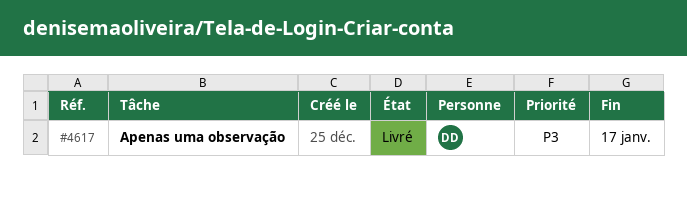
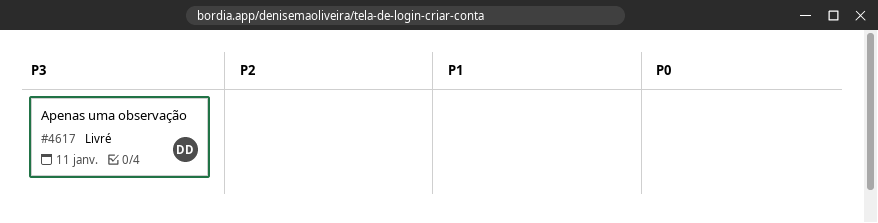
#4617, due: Jan 17 -> Jan 11

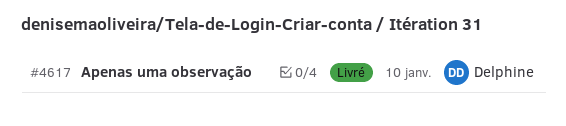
#4617, due: Jan 11 -> Jan 10

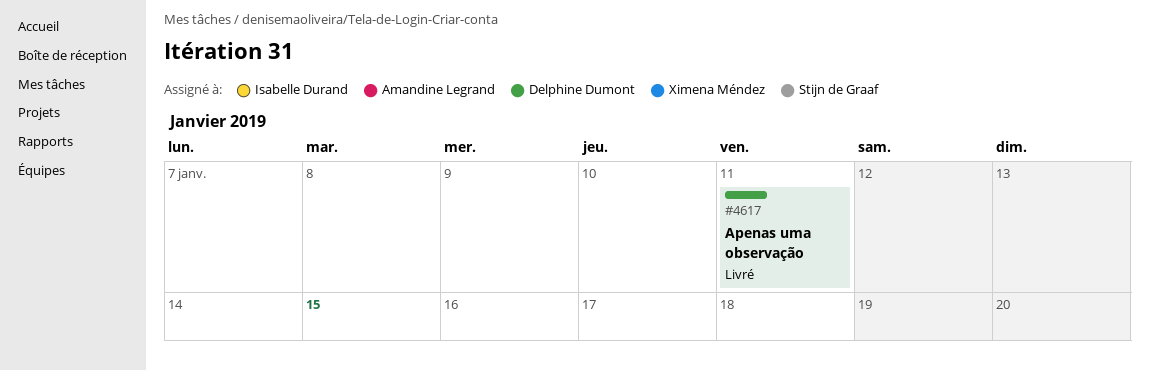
#4617, due: Jan 10 -> Jan 11

